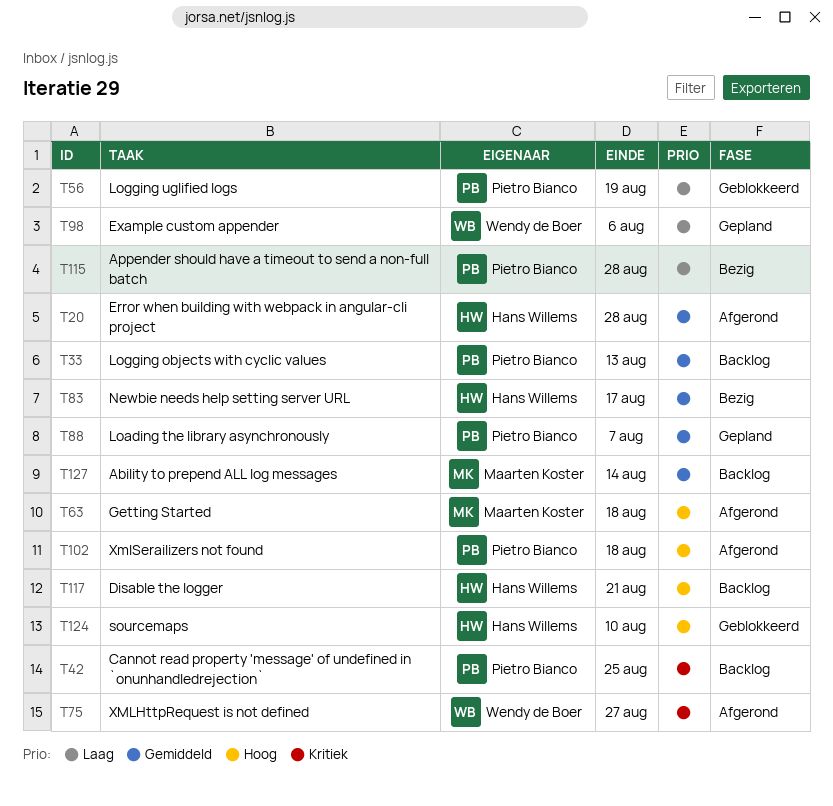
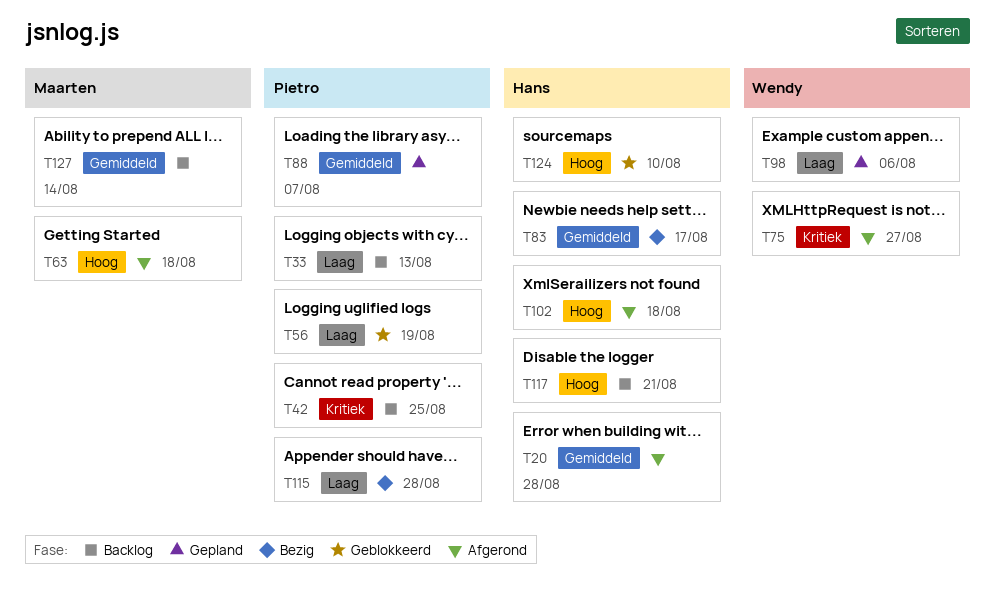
T33, priority: Gemiddeld -> Laag
T102, owner: Pietro Bianco -> Hans Willems

